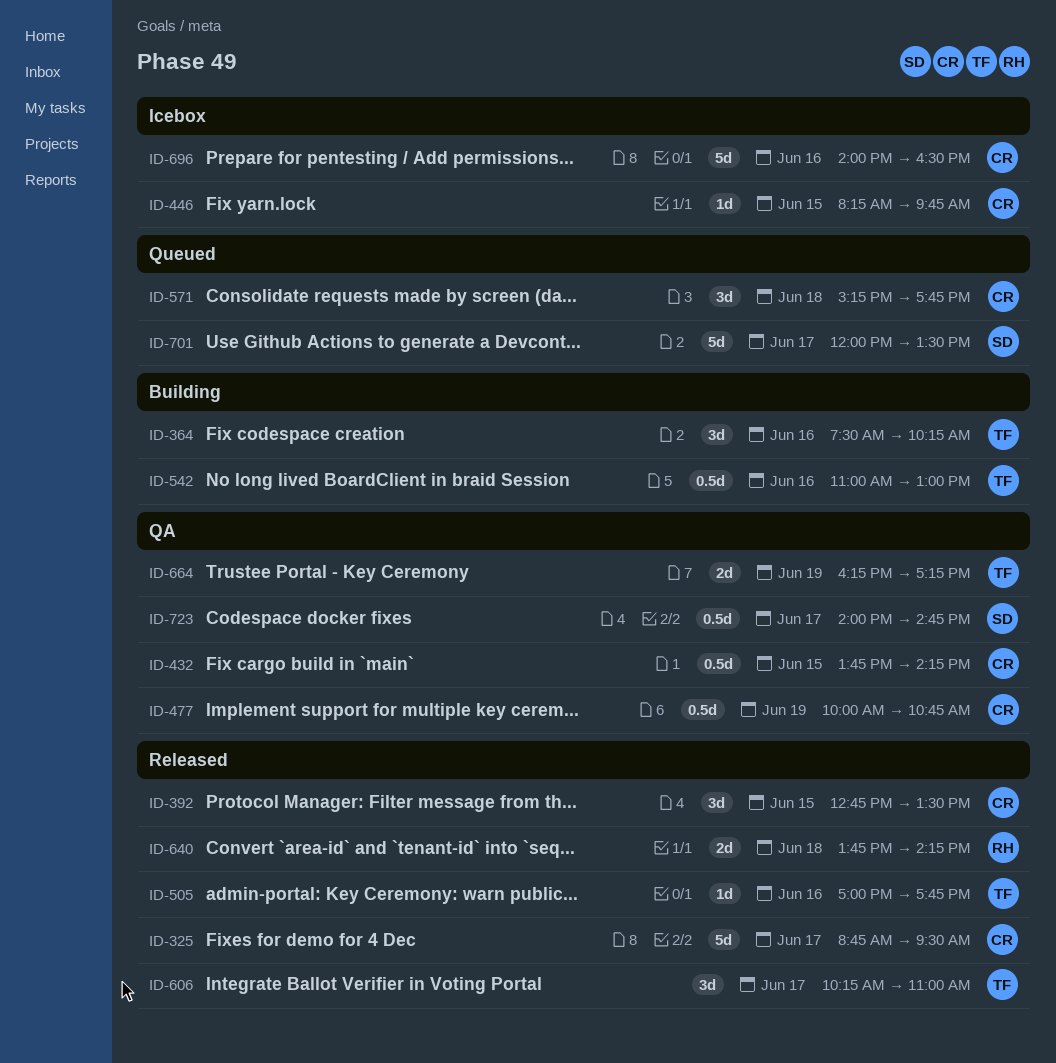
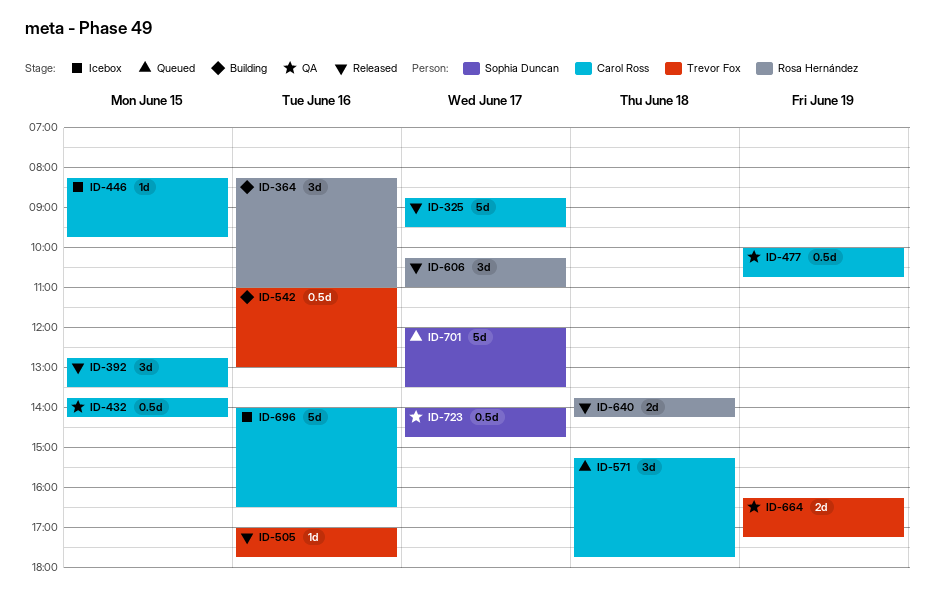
ID-364, owner: Trevor Fox -> Rosa Hernández
ID-364, begins: 07:30 -> 08:15
ID-364, ends: 10:15 -> 11:00
ID-606, owner: Trevor Fox -> Rosa Hernández

